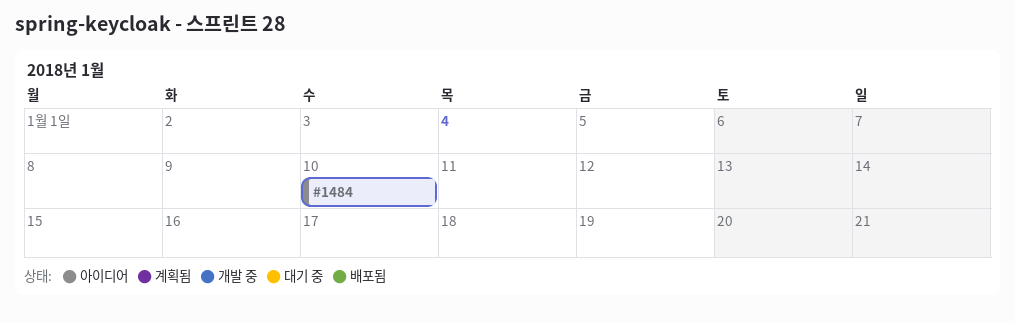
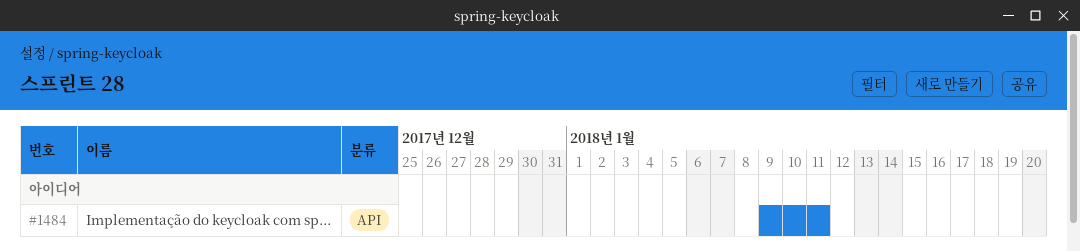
#1484, due: Jan 10 -> Jan 11

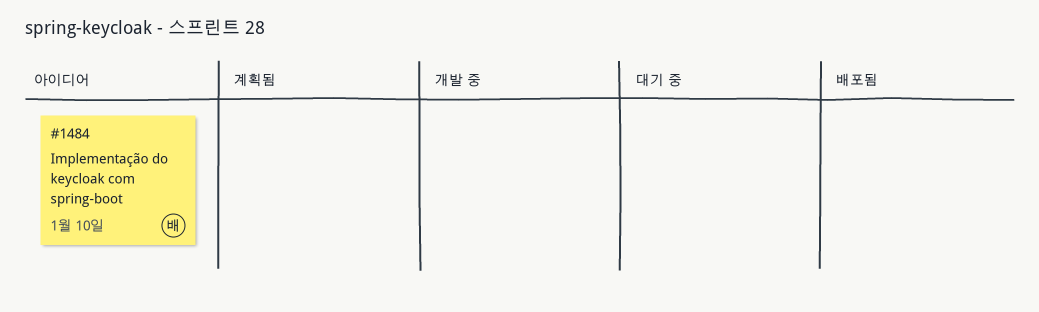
#1484, due: Jan 11 -> Jan 10

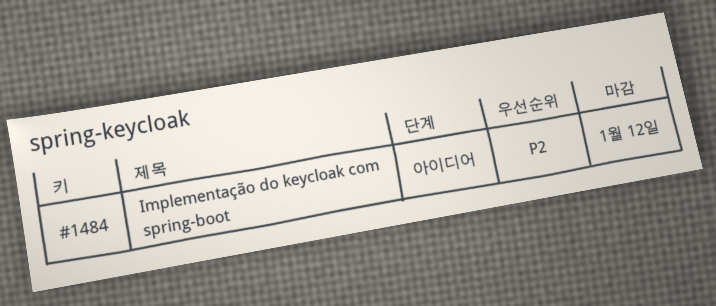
#1484, due: Jan 10 -> Jan 12

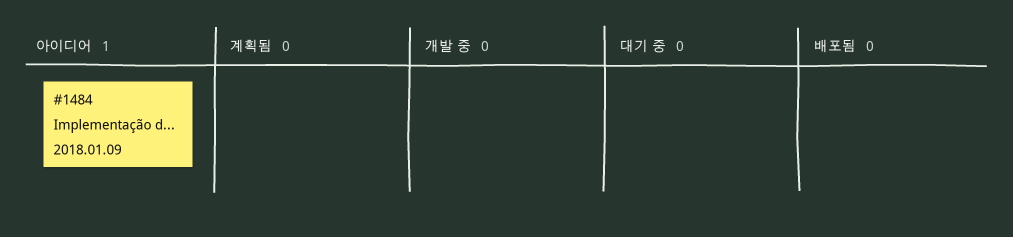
#1484, due: Jan 12 -> Jan 9

